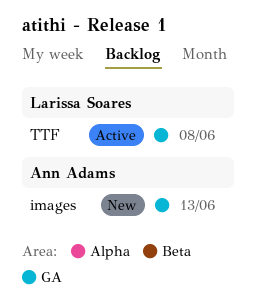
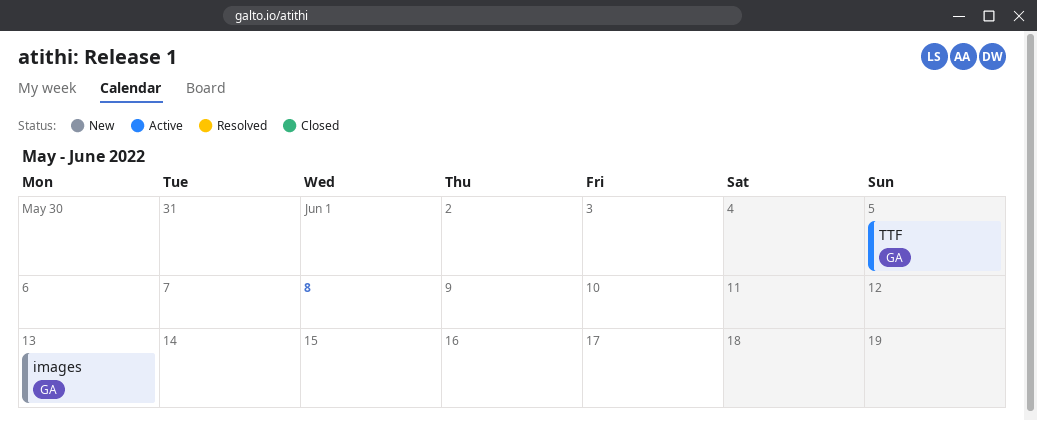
TTF, due: Jun 8 -> Jun 5

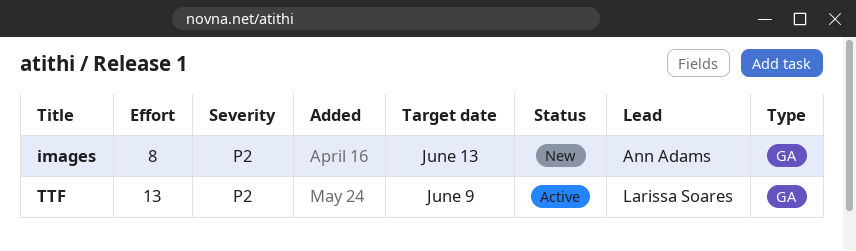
TTF, due: Jun 5 -> Jun 9

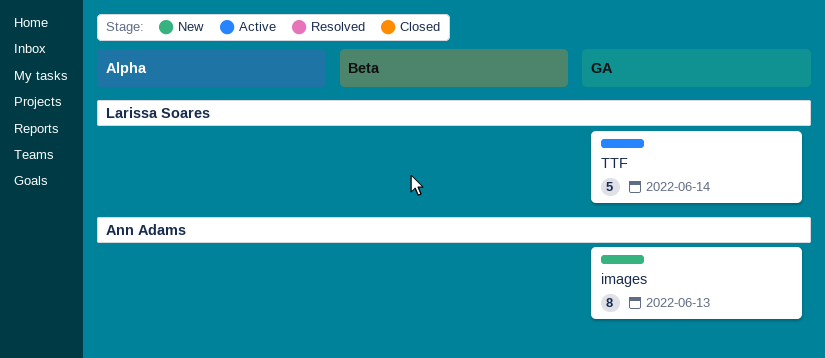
TTF, estimate: 13 -> 5
TTF, due: Jun 9 -> Jun 14

